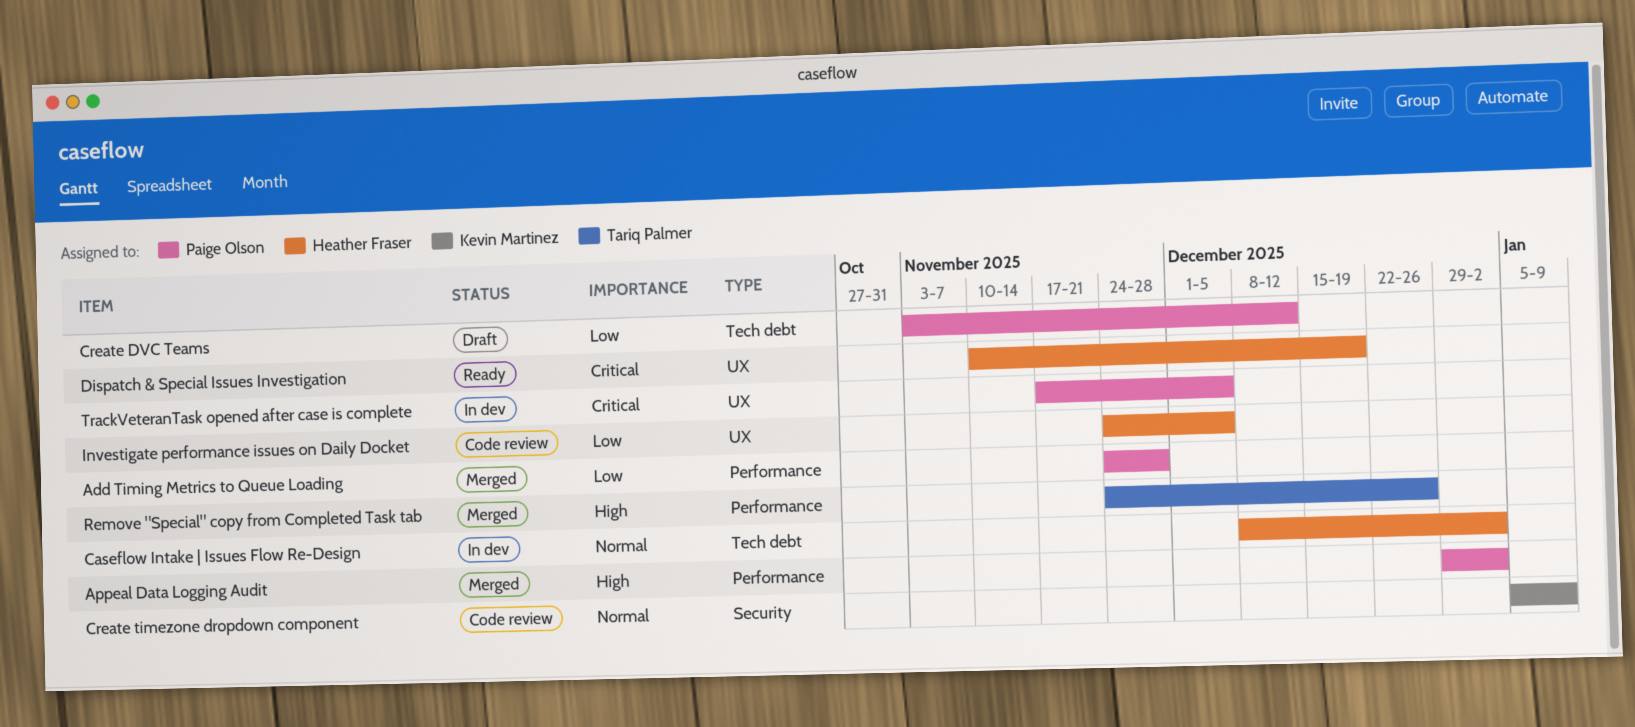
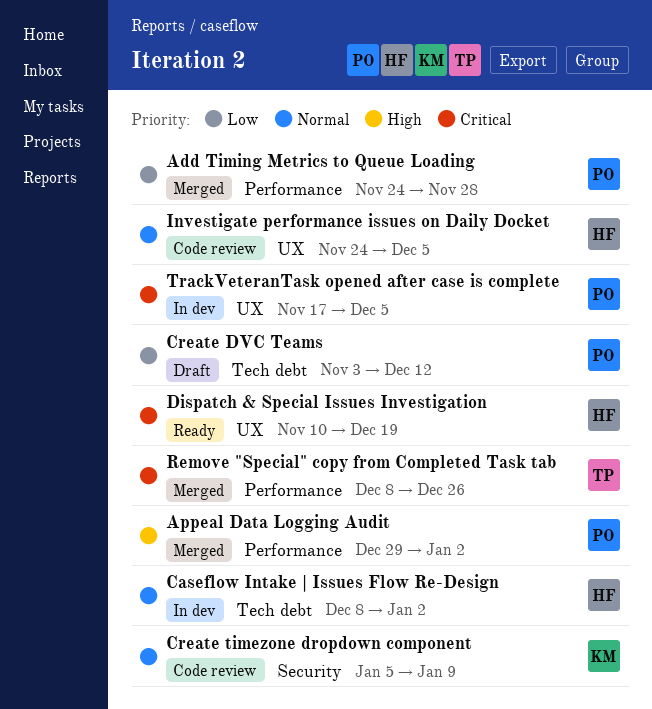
Investigate performance issues on Daily Docket, priority: Low -> Normal
Remove "Special" copy from Completed Task tab, priority: High -> Critical
Remove "Special" copy from Completed Task tab, start: Nov 24 -> Dec 8

